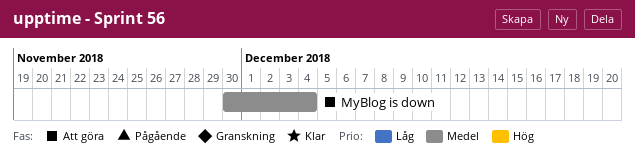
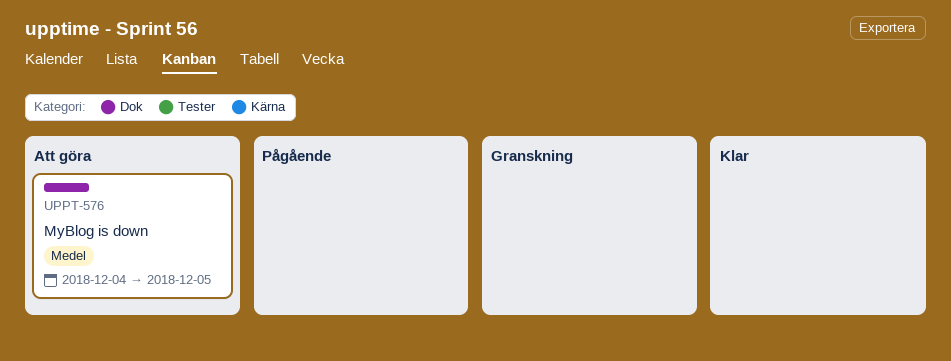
MyBlog is down, start: Nov 30 -> Dec 4
MyBlog is down, due: Dec 4 -> Dec 5

